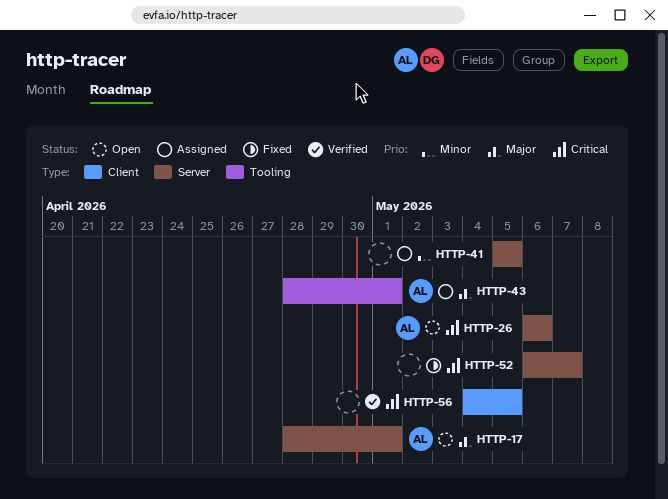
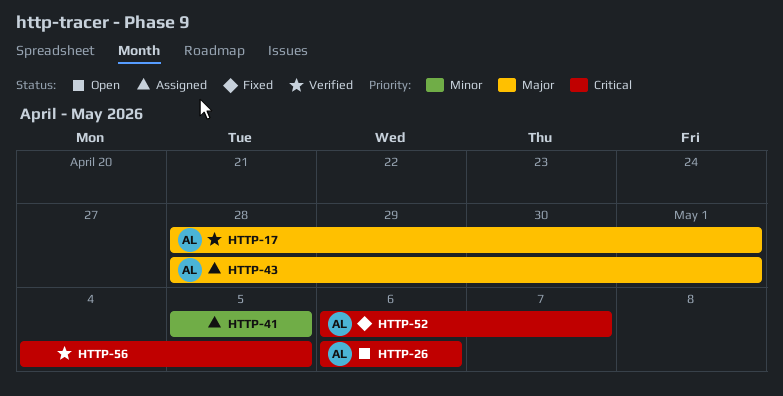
HTTP-17, status: Open -> Verified
HTTP-52, owner: none -> AL

